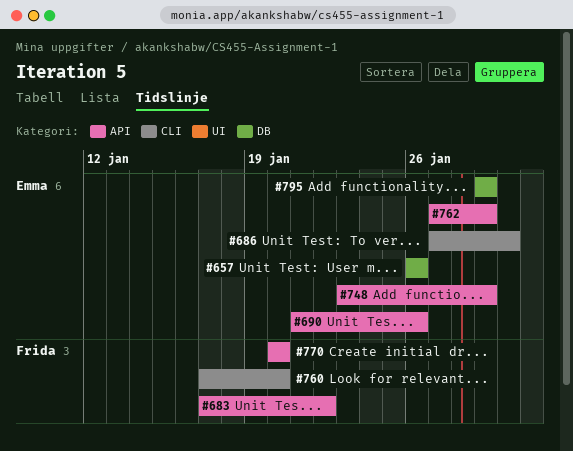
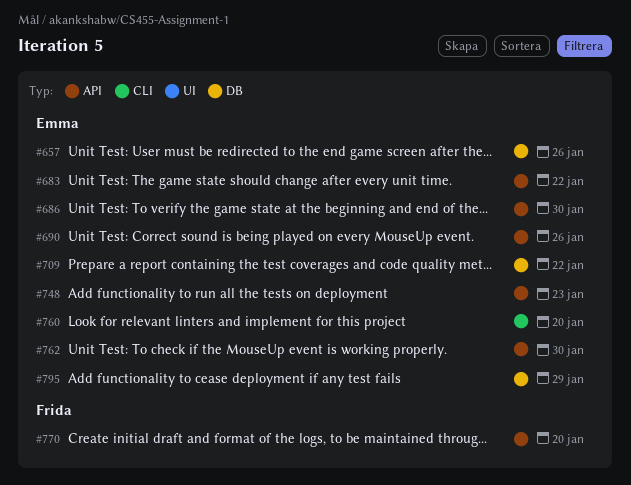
#683, owner: Frida -> Emma
#686, label: CLI -> API
#709: none -> present
#748, due: Jan 29 -> Jan 23
#760, owner: Frida -> Emma
#762, due: Jan 29 -> Jan 30

